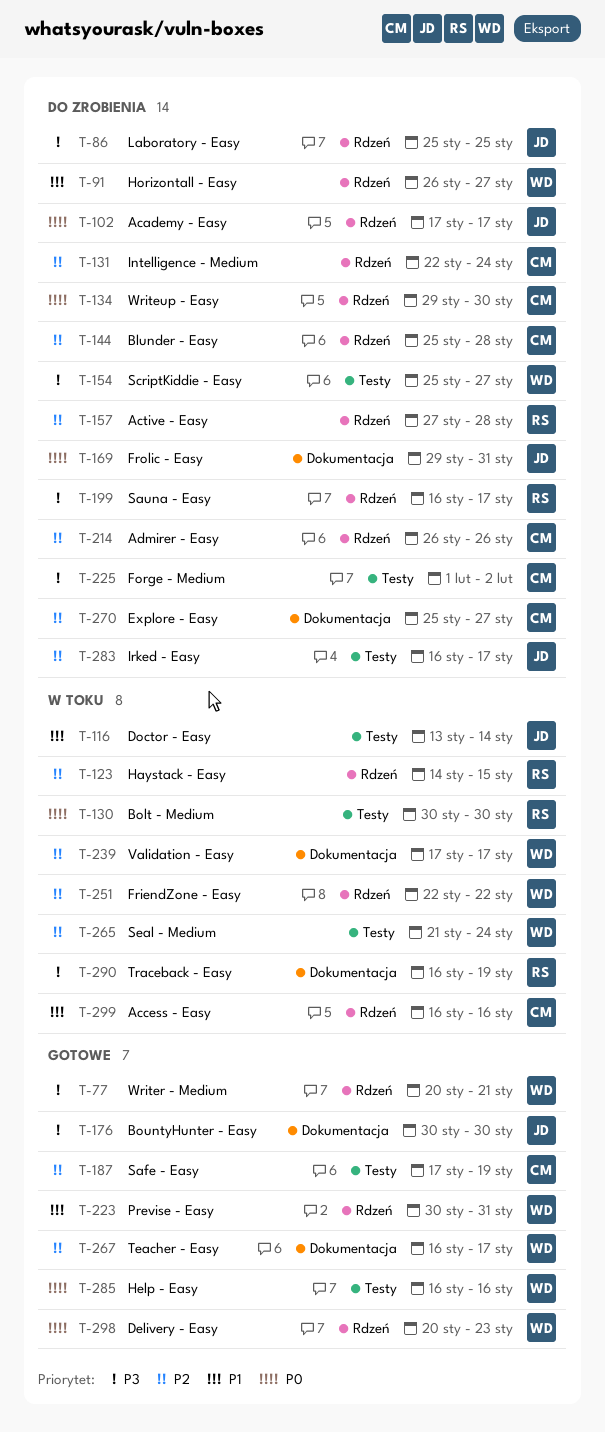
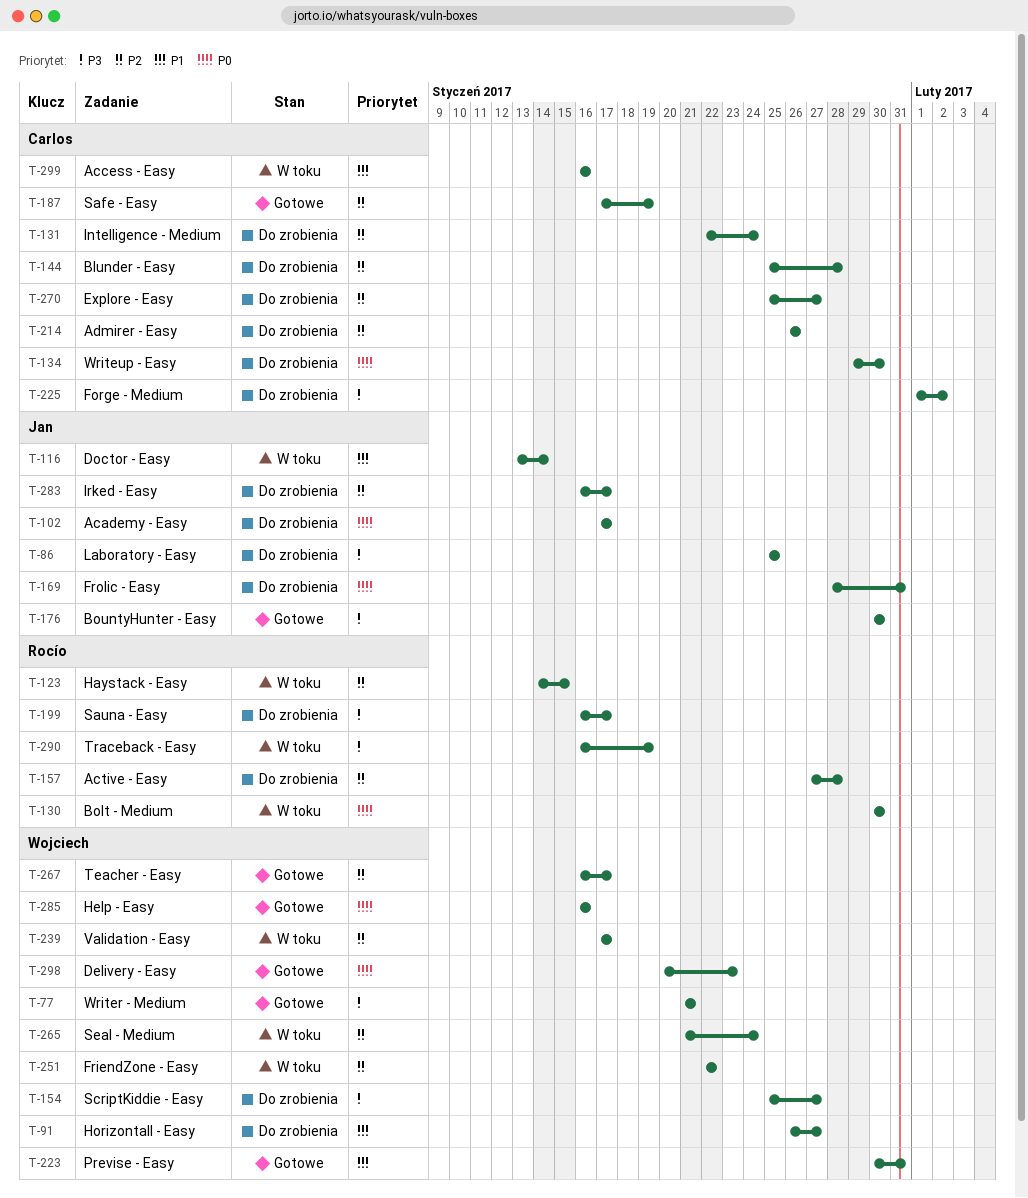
T-77, start: Jan 20 -> Jan 21
T-169, start: Jan 29 -> Jan 28

